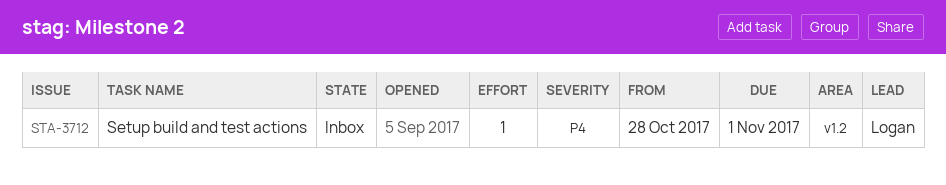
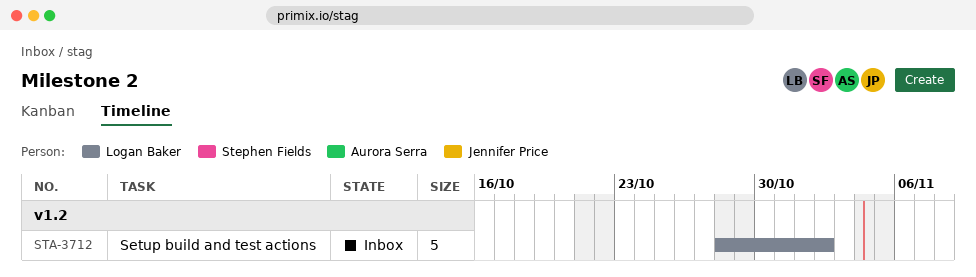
STA-3712, estimate: 1 -> 5
STA-3712, due: Nov 1 -> Nov 2

